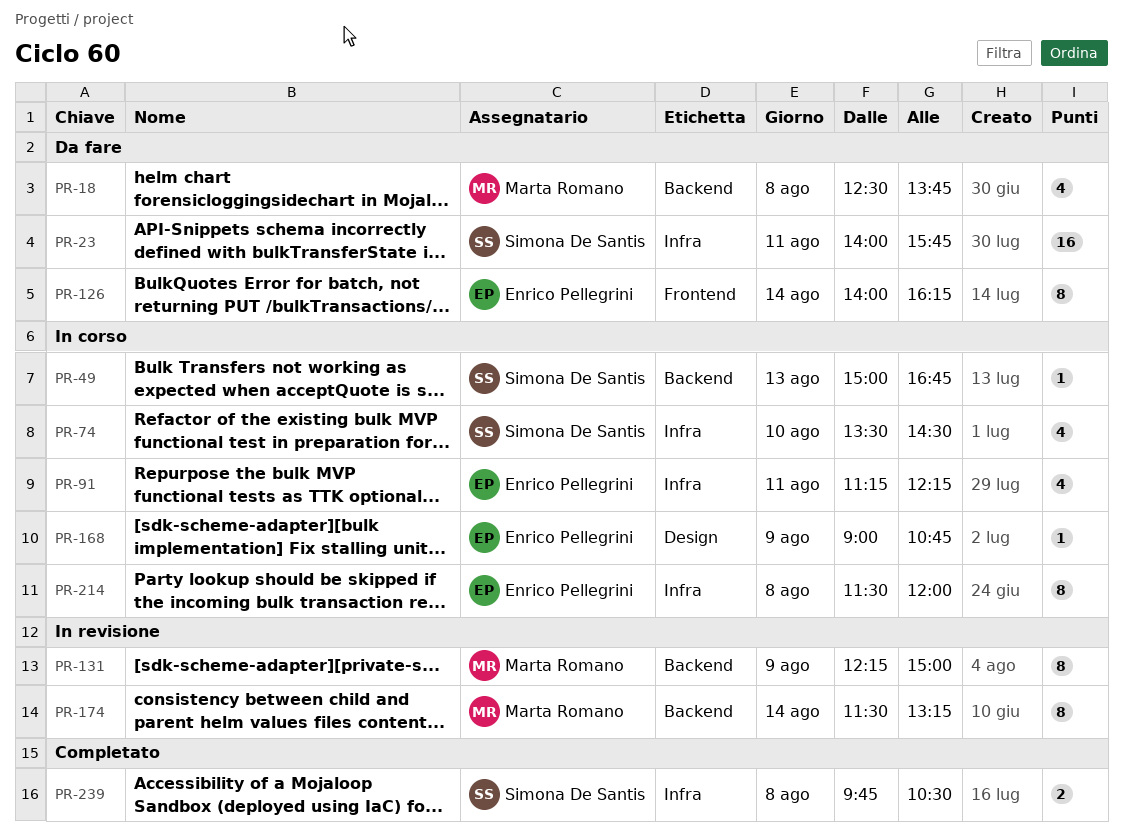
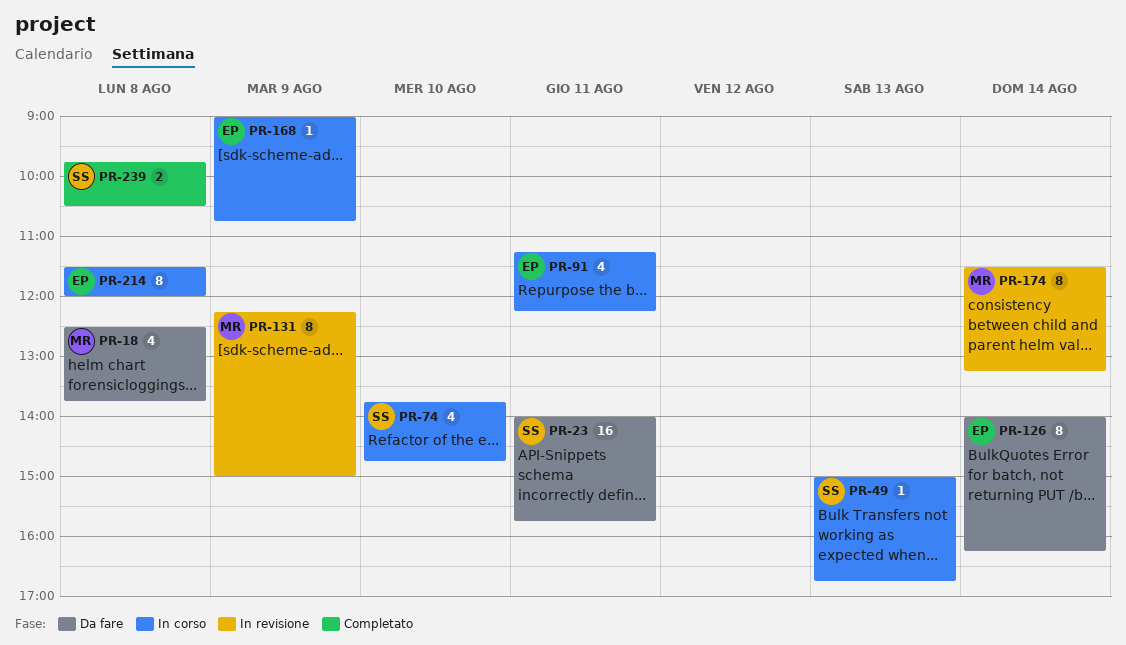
PR-74, begins: 13:30 -> 13:45
PR-74, ends: 14:30 -> 14:45

